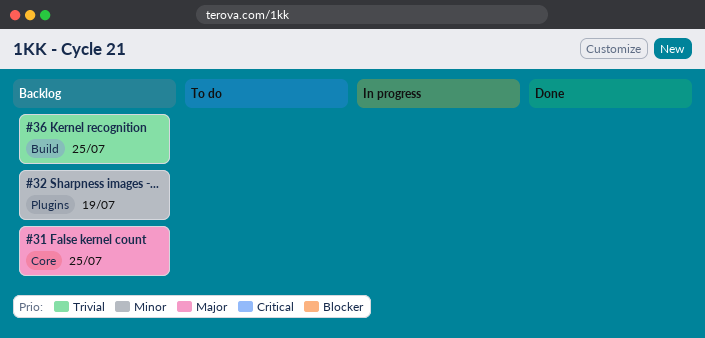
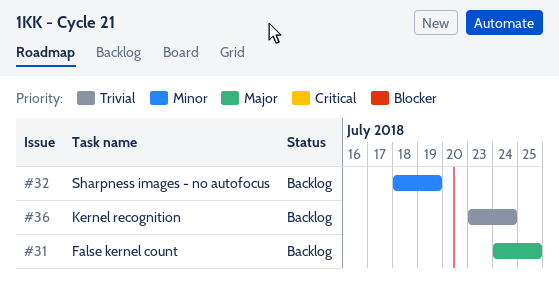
#36, due: Jul 25 -> Jul 24

